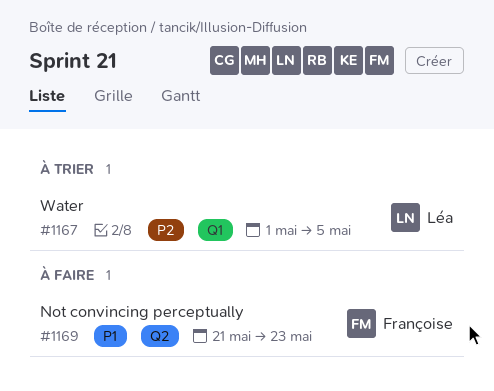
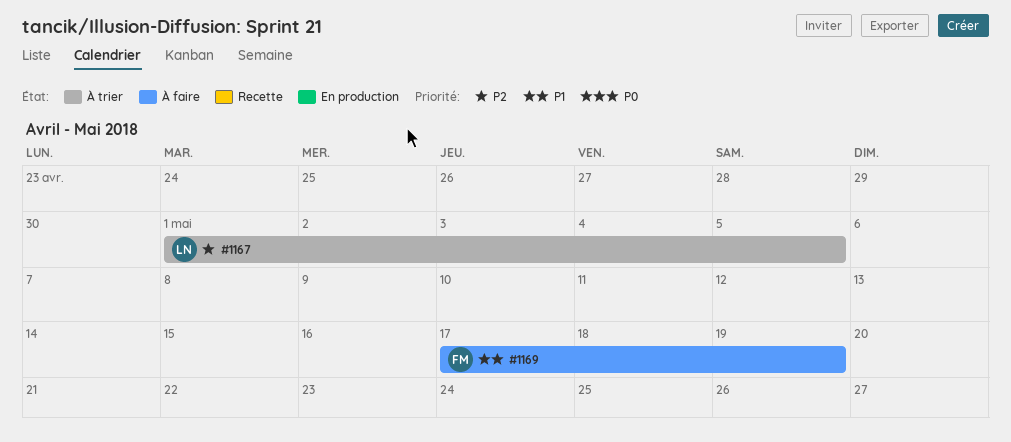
#1169, start: May 21 -> May 17
#1169, due: May 23 -> May 19

